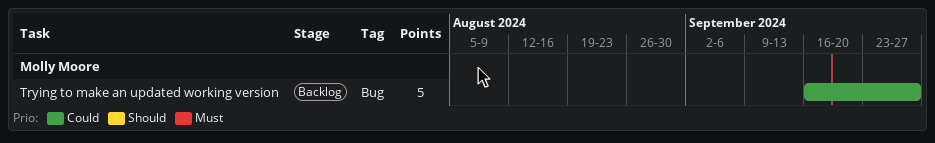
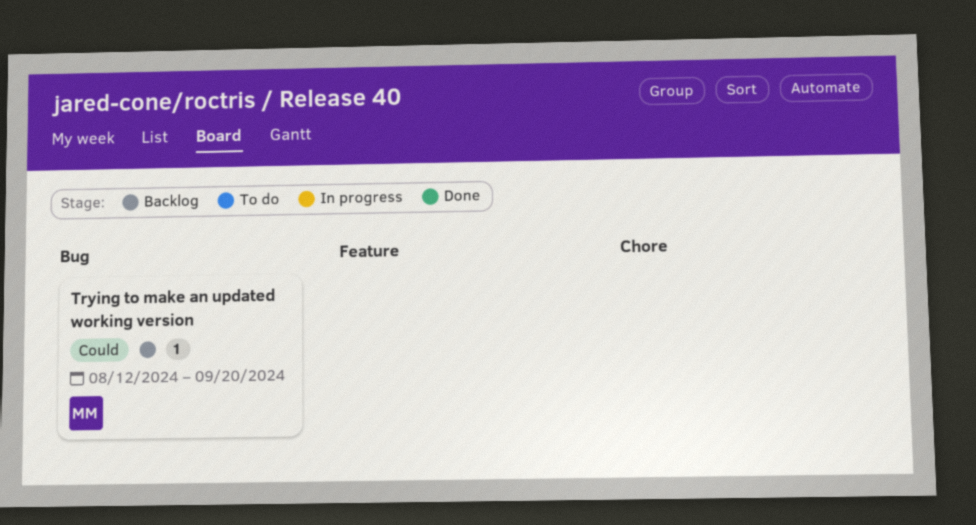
Trying to make an updated working version, estimate: 5 -> 1
Trying to make an updated working version, start: Sep 16 -> Aug 12
Trying to make an updated working version, due: Sep 27 -> Sep 20

